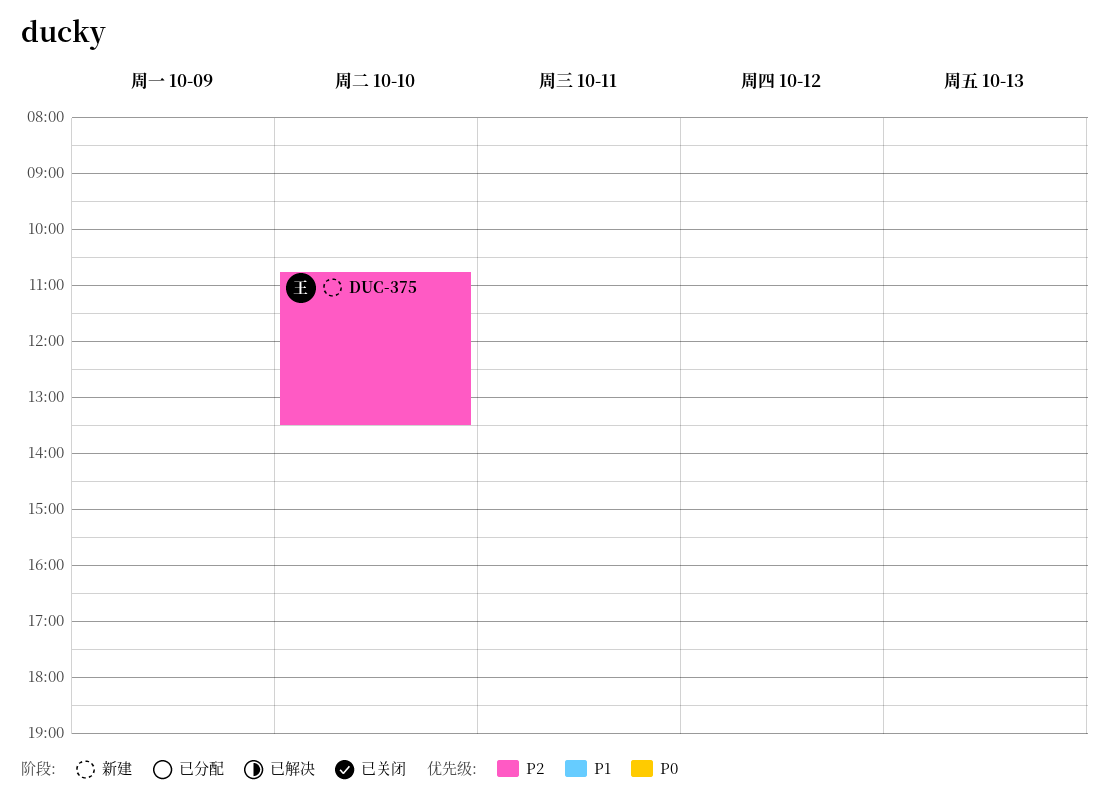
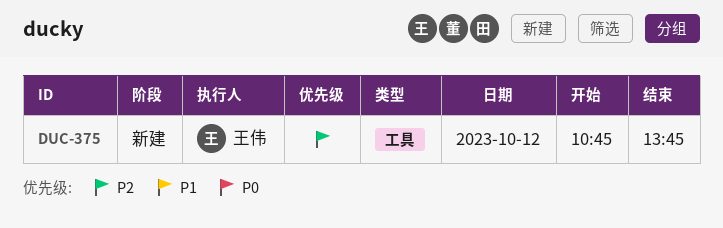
DUC-375, day: Oct 10 -> Oct 12
DUC-375, ends: 13:30 -> 13:45

